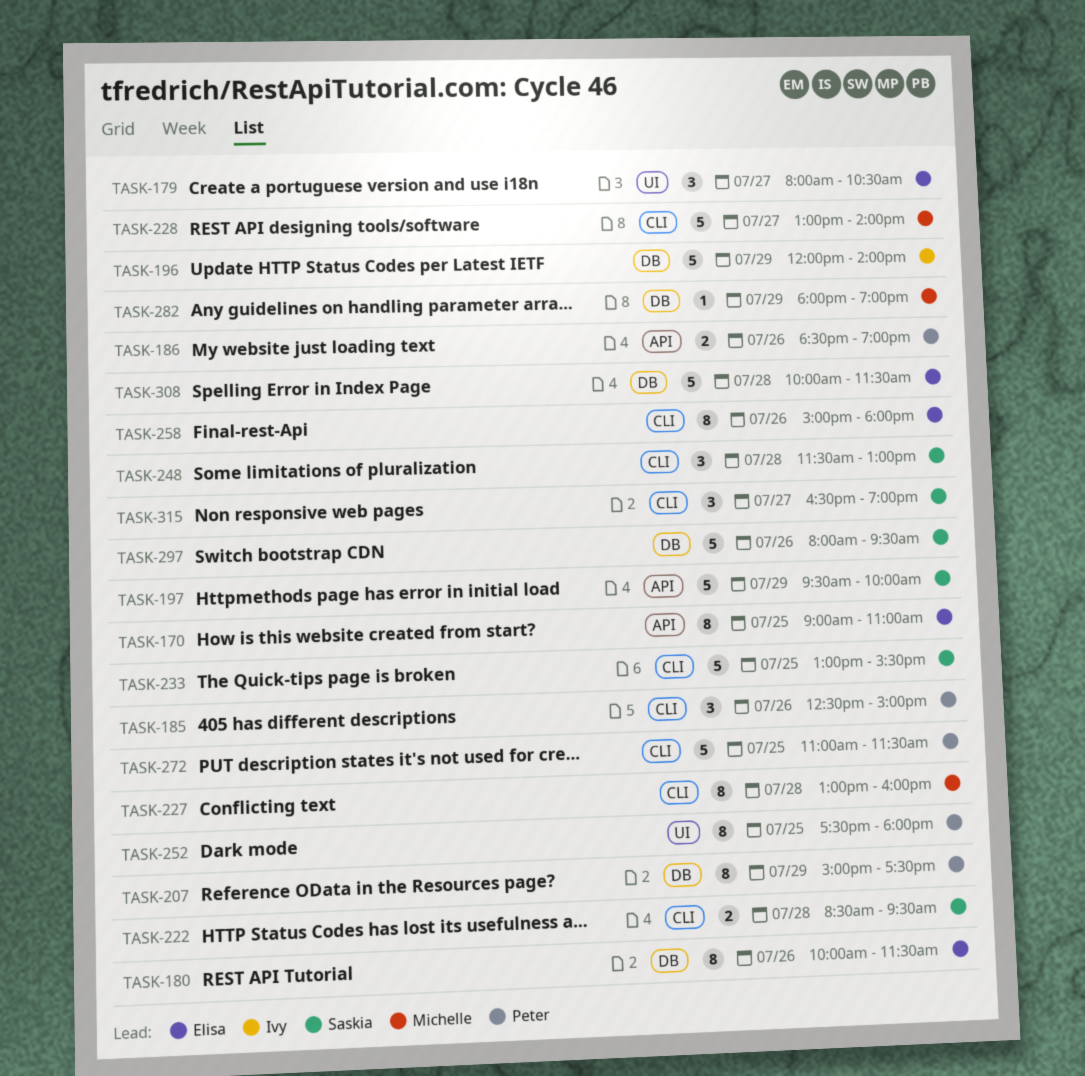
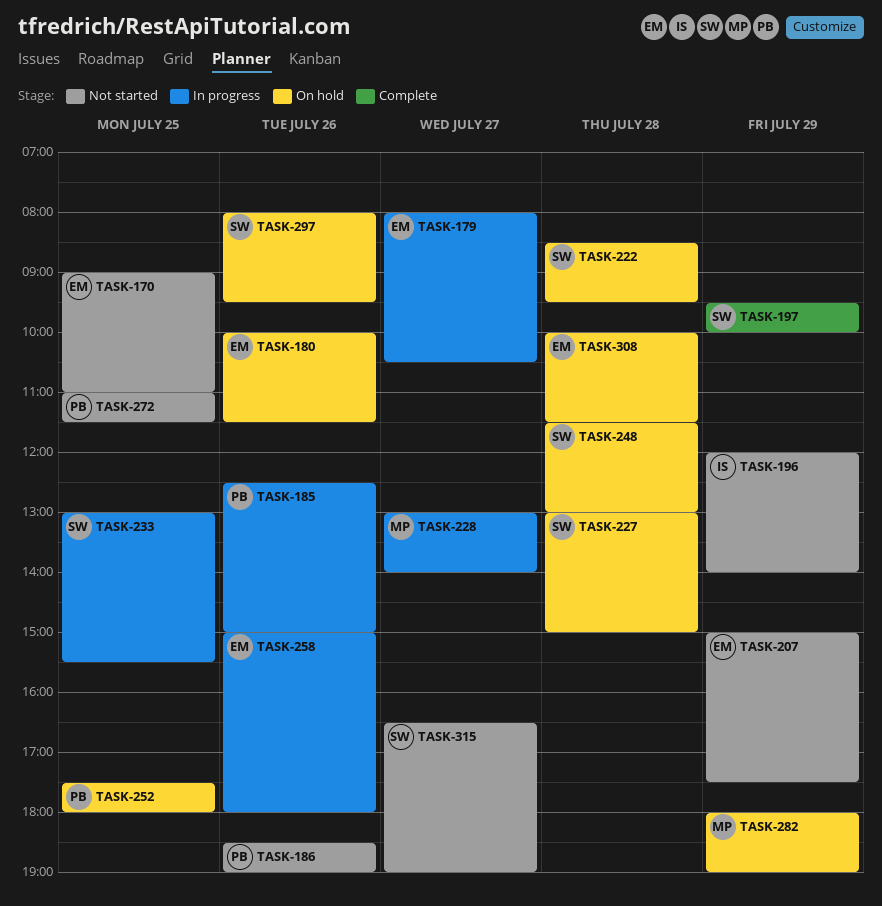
TASK-207, owner: Peter -> Elisa
TASK-227, owner: Michelle -> Saskia
TASK-227, ends: 16:00 -> 15:00

